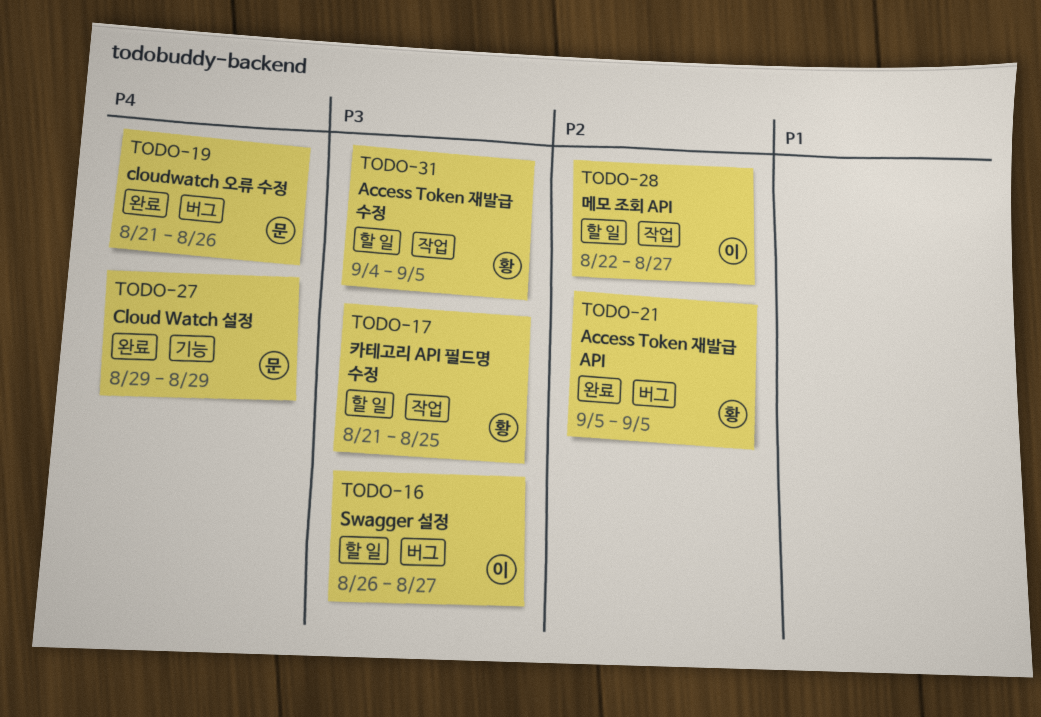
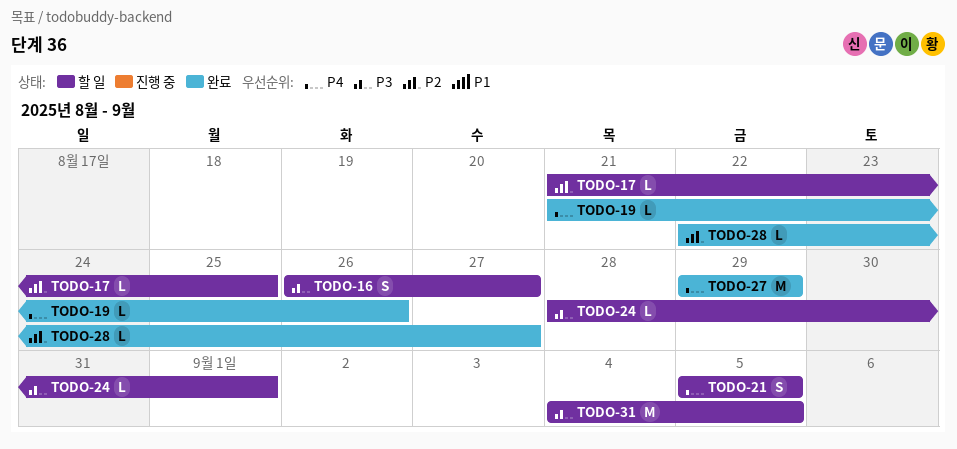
TODO-17, priority: P3 -> P2
TODO-21, status: 완료 -> 할 일
TODO-21, priority: P2 -> P4
TODO-24: none -> present
TODO-28, status: 할 일 -> 완료

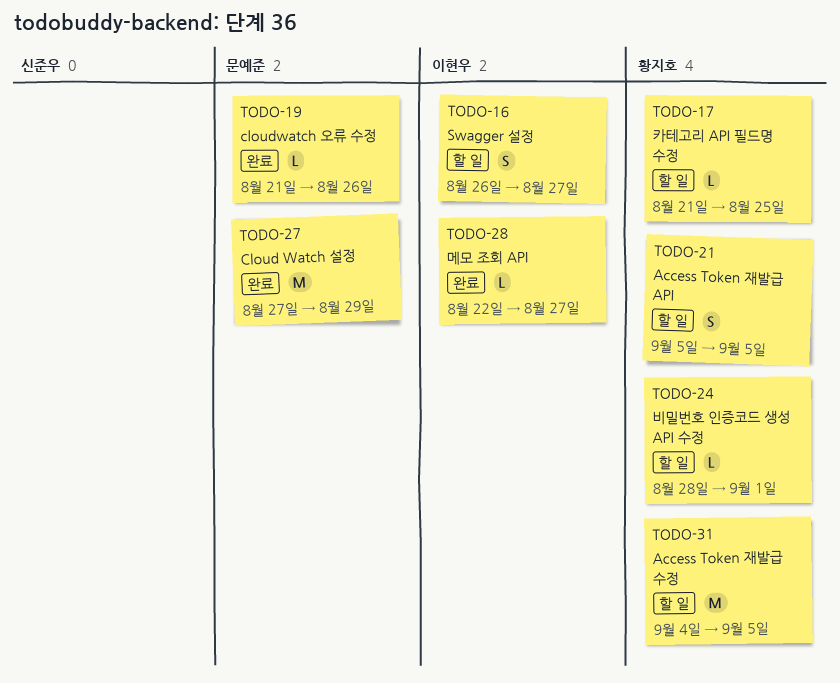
TODO-27, start: Aug 29 -> Aug 27

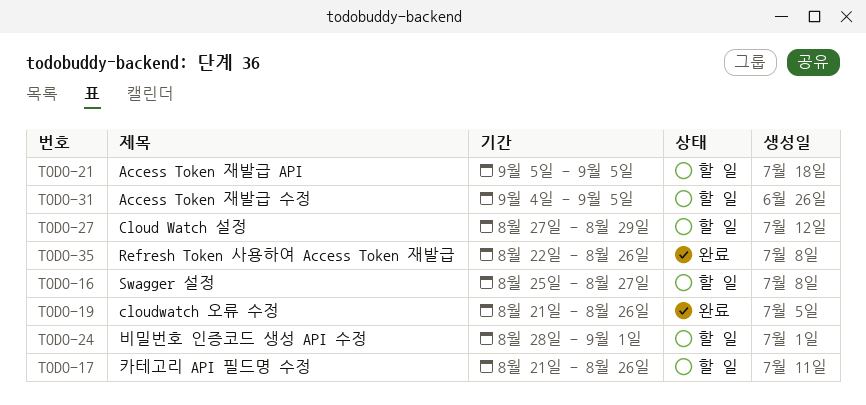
TODO-16, start: Aug 26 -> Aug 25
TODO-17, due: Aug 25 -> Aug 26
TODO-27, status: 완료 -> 할 일
TODO-28: present -> none
TODO-35: none -> present

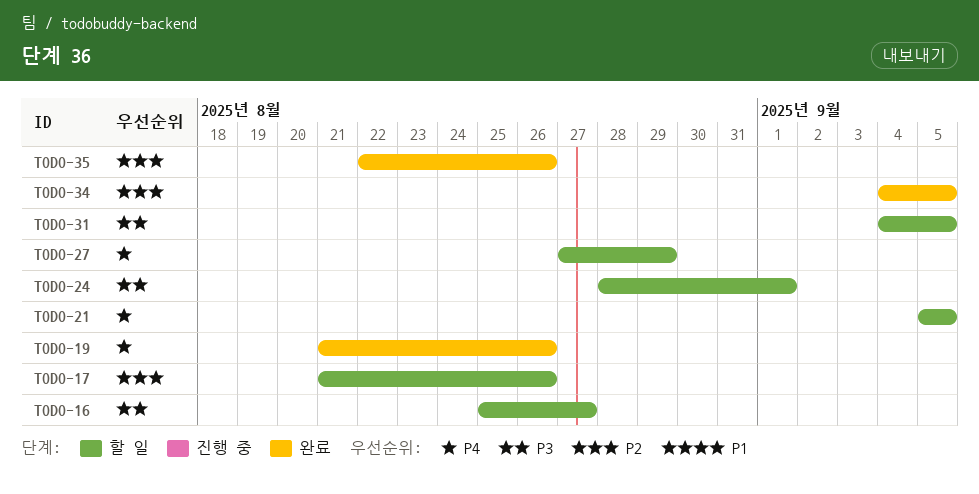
TODO-34: none -> present

